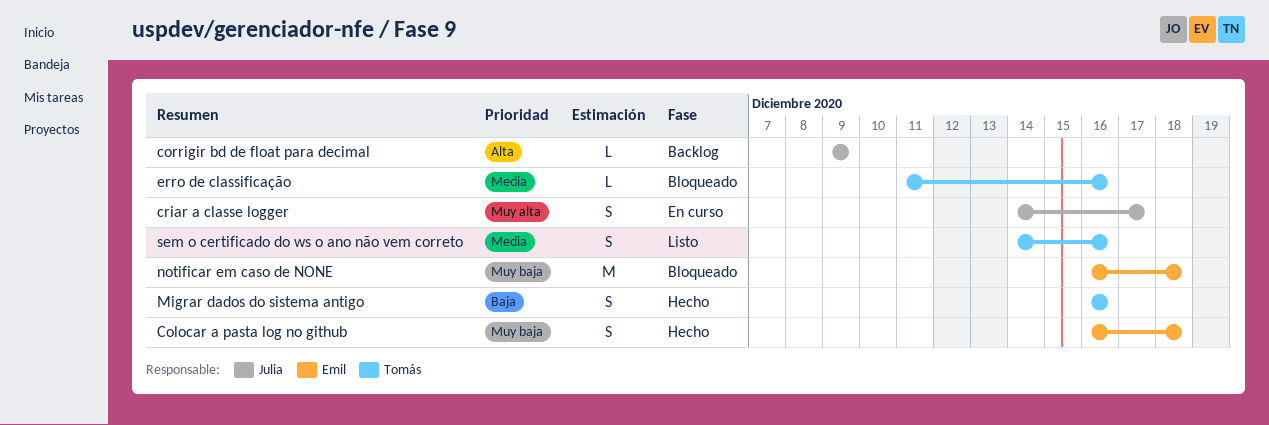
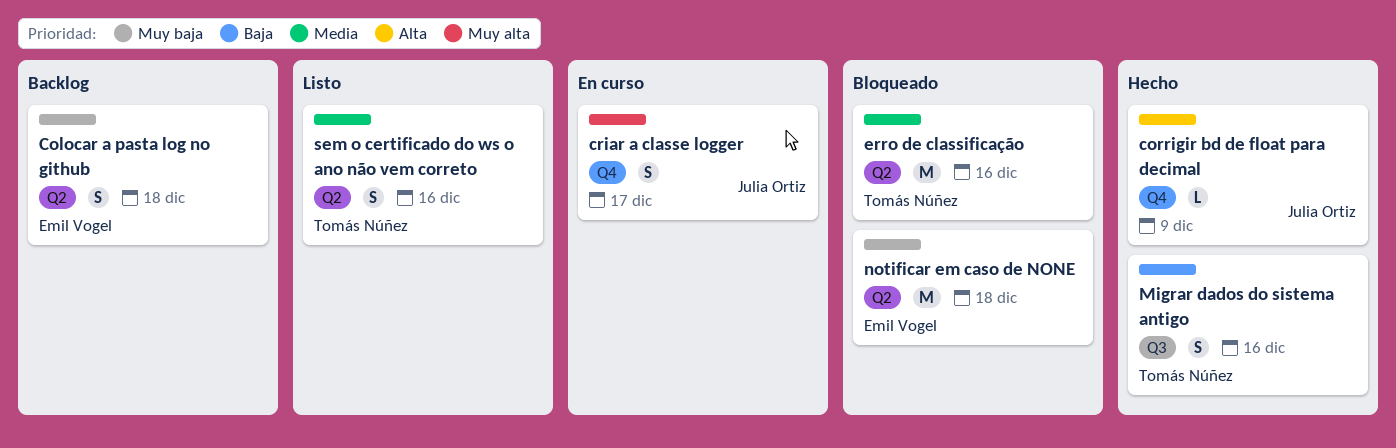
Colocar a pasta log no github, status: Hecho -> Backlog
corrigir bd de float para decimal, status: Backlog -> Hecho
erro de classificação, estimate: L -> M

